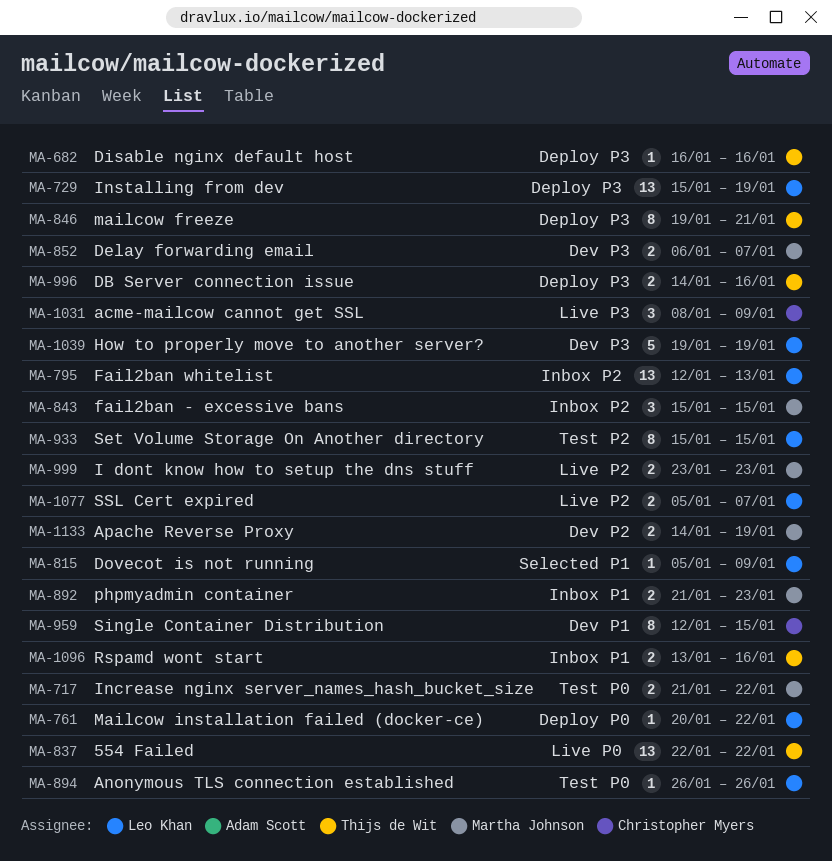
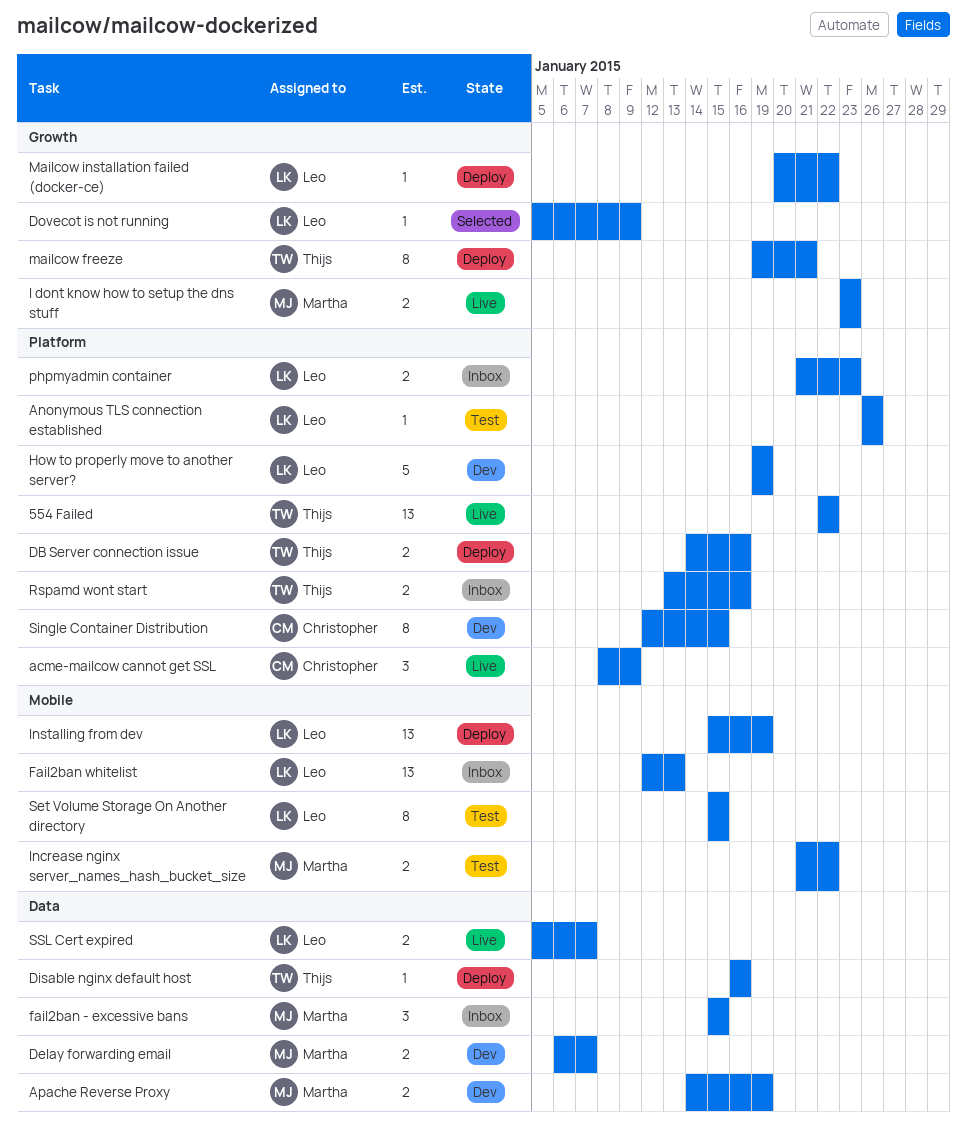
phpmyadmin container, owner: Martha Johnson -> Leo Khan

